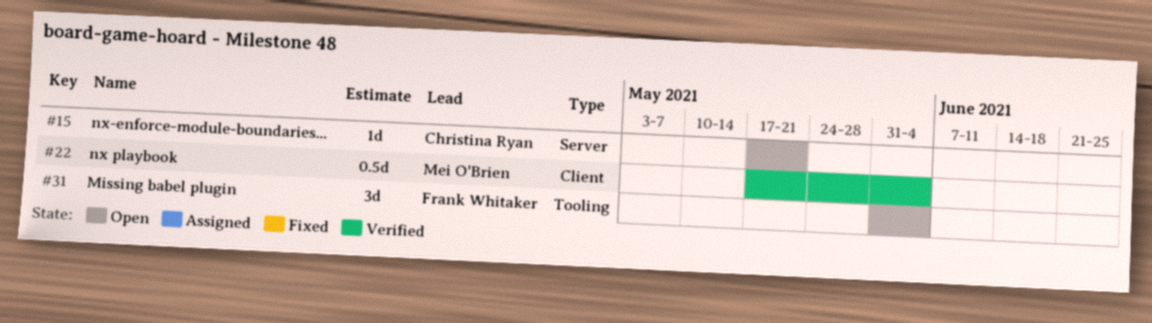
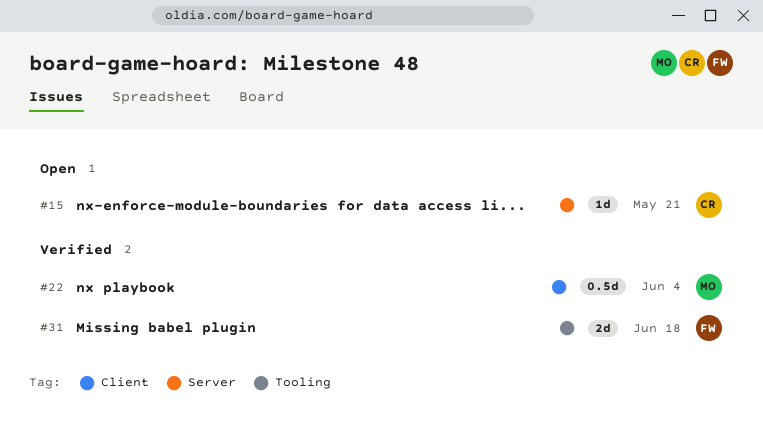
#31, status: Open -> Verified
#31, estimate: 3d -> 2d
#31, due: Jun 4 -> Jun 18

